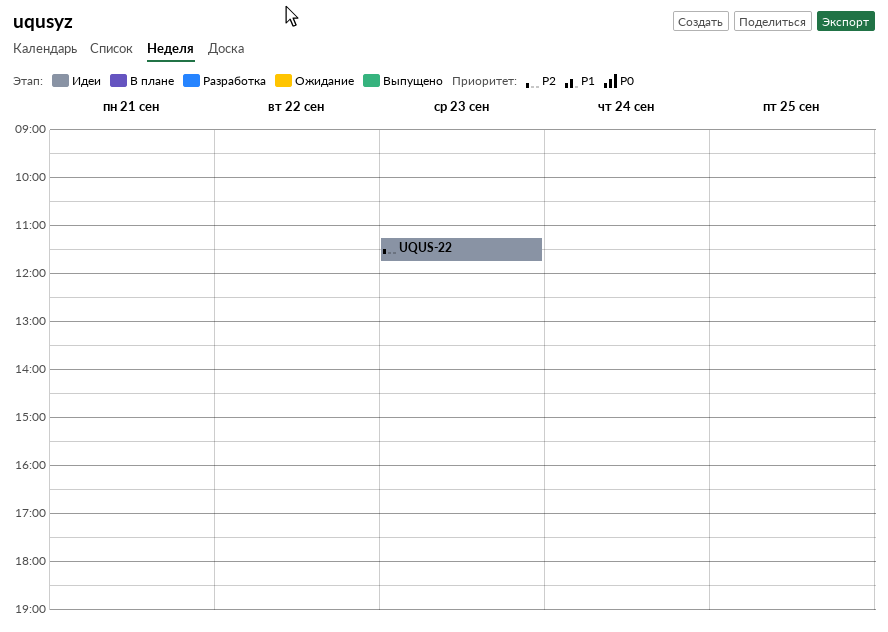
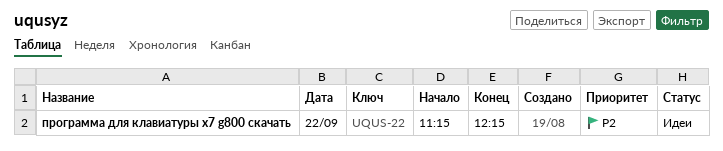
UQUS-22, day: Sep 23 -> Sep 22
UQUS-22, ends: 11:45 -> 12:15

